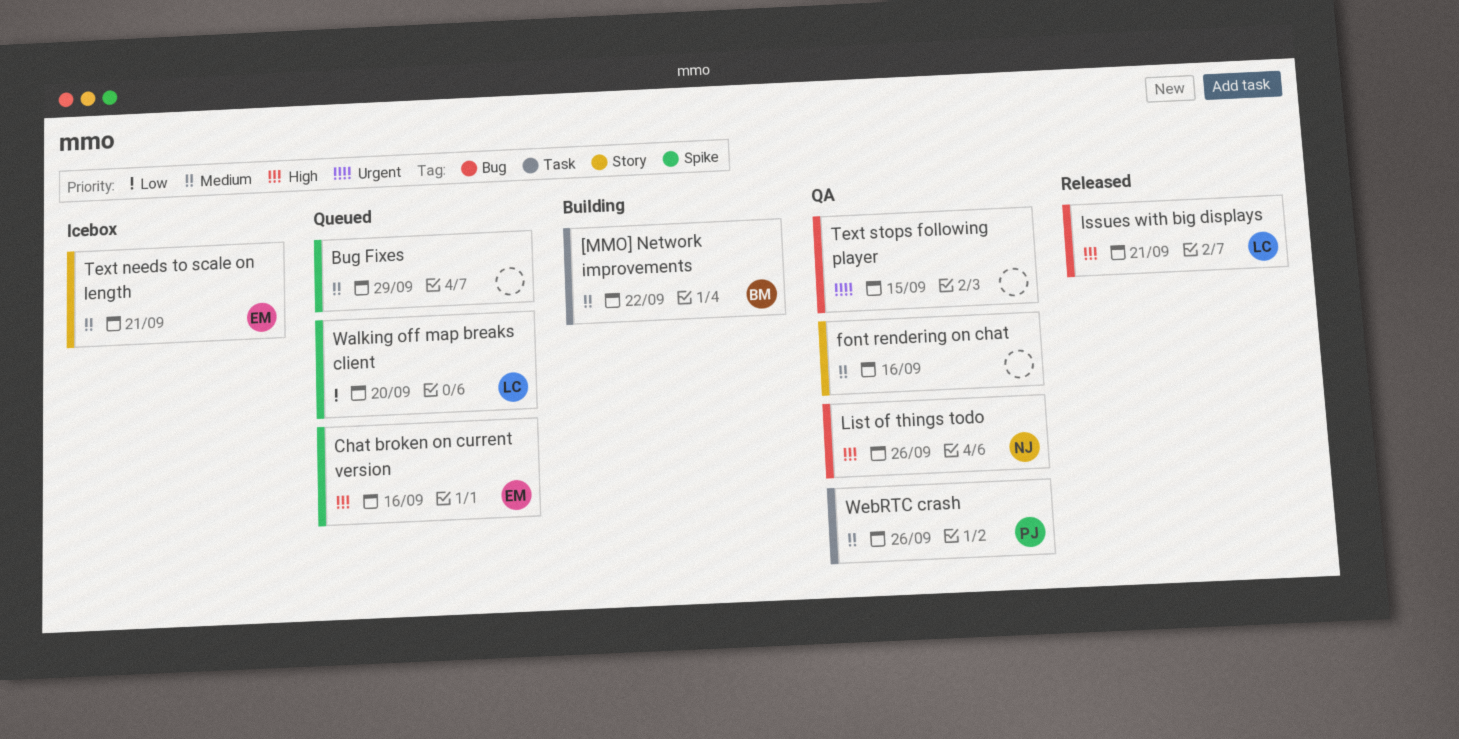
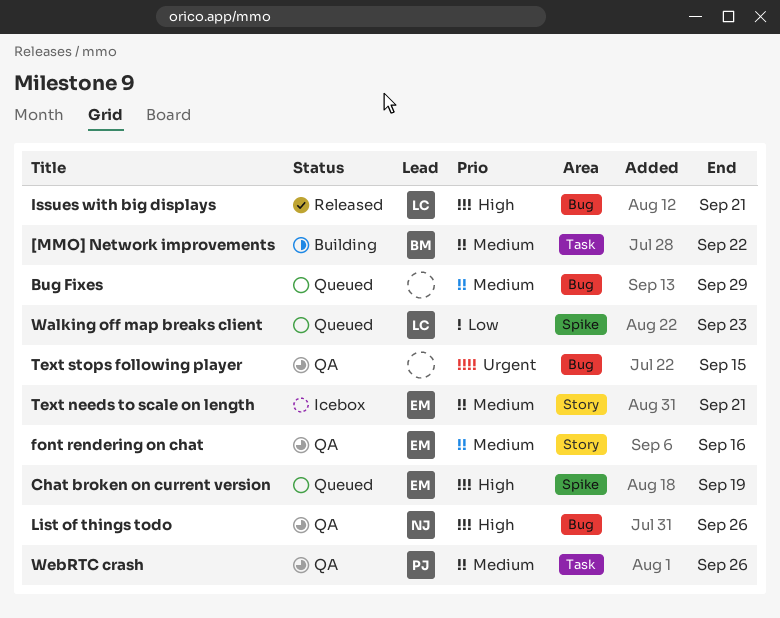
Bug Fixes, label: Spike -> Bug
Chat broken on current version, due: Sep 16 -> Sep 19
font rendering on chat, owner: none -> EM
Walking off map breaks client, due: Sep 20 -> Sep 23

